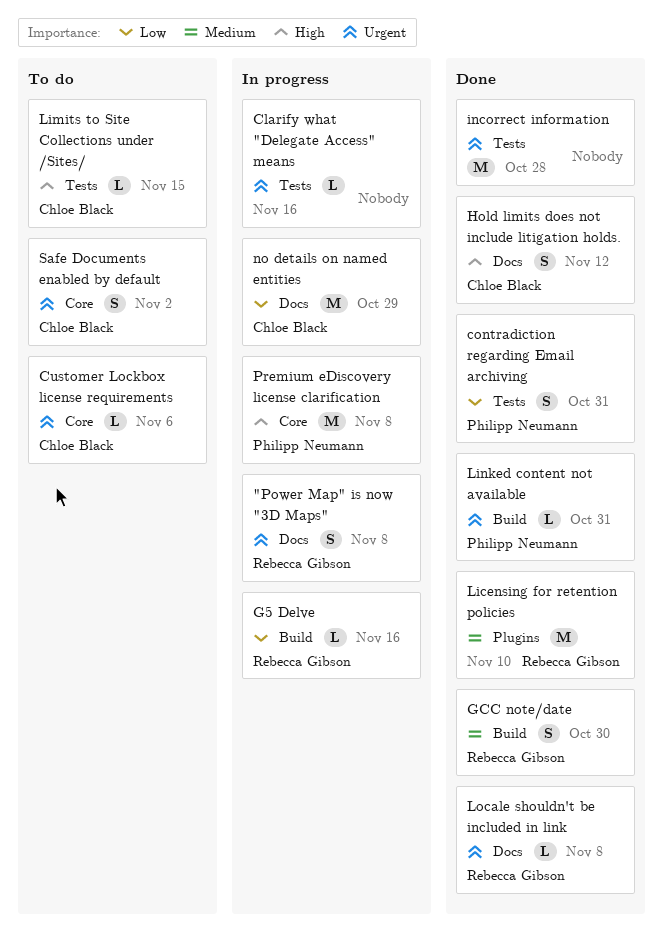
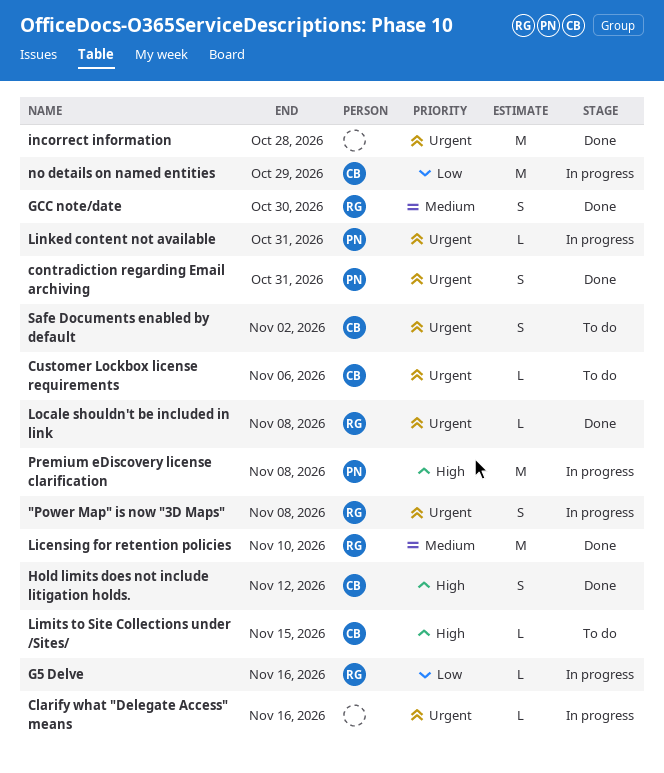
contradiction regarding Email archiving, priority: Low -> Urgent
Linked content not available, status: Done -> In progress

